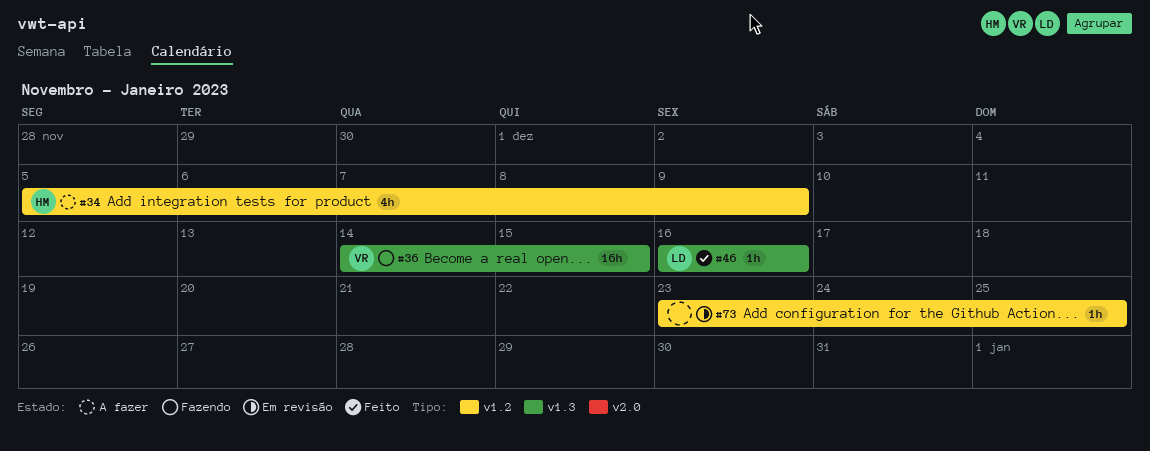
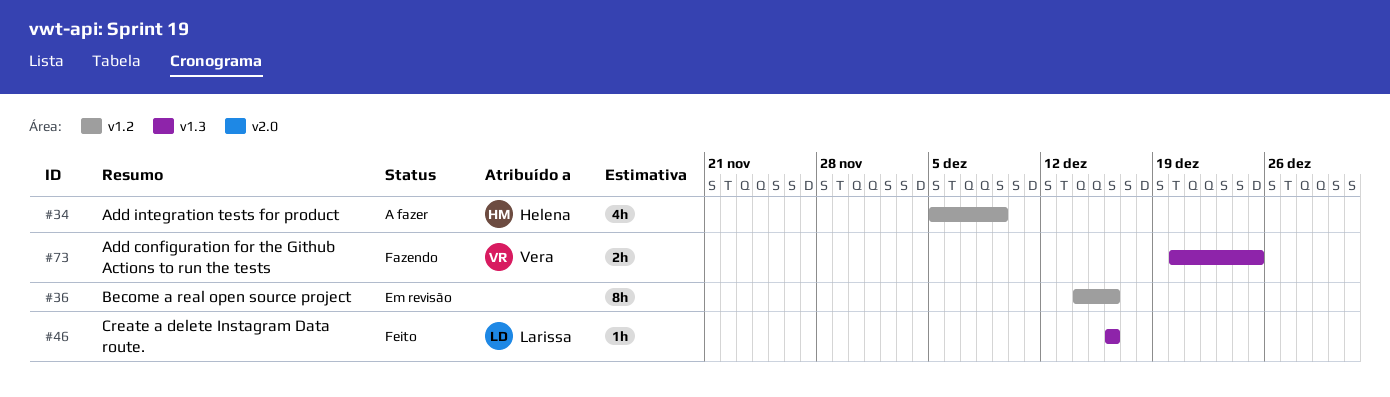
#36, status: Fazendo -> Em revisão
#36, owner: Vera -> none
#36, label: v1.3 -> v1.2
#36, estimate: 16h -> 8h
#36, due: Dec 15 -> Dec 16
#73, status: Em revisão -> Fazendo
#73, owner: none -> Vera
#73, label: v1.2 -> v1.3
#73, estimate: 1h -> 2h
#73, start: Dec 23 -> Dec 20

